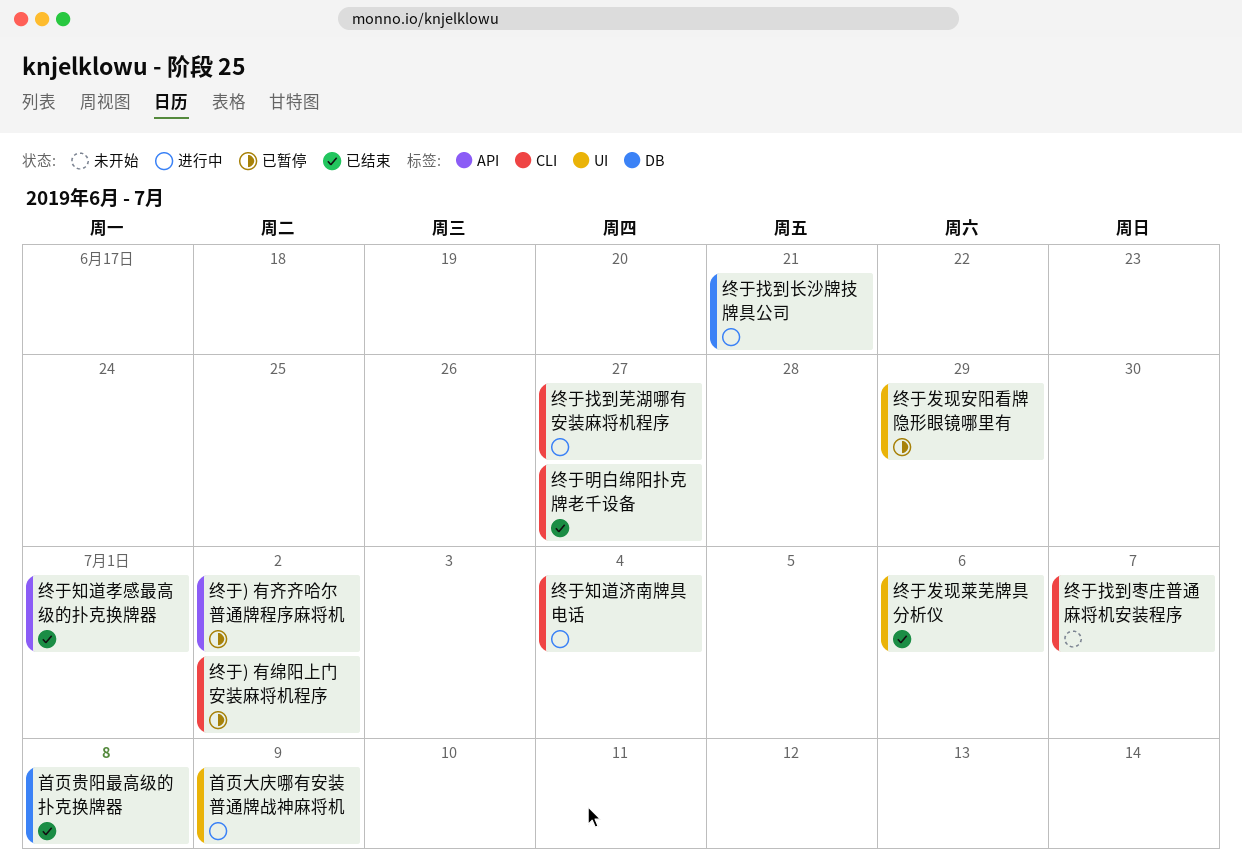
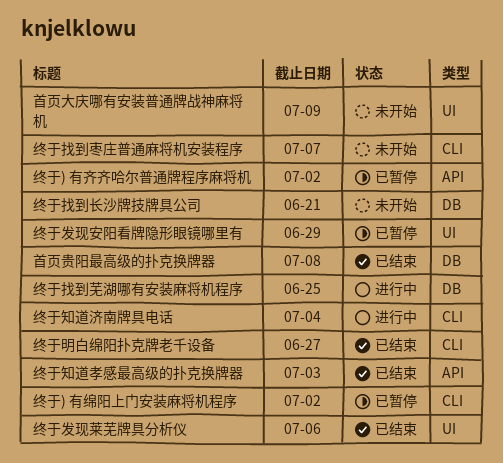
终于找到芜湖哪有安装麻将机程序, label: CLI -> DB
终于找到芜湖哪有安装麻将机程序, due: Jun 27 -> Jun 25
终于找到长沙牌技牌具公司, status: 进行中 -> 未开始
终于知道孝感最高级的扑克换牌器, due: Jul 1 -> Jul 3
首页大庆哪有安装普通牌战神麻将机, status: 进行中 -> 未开始

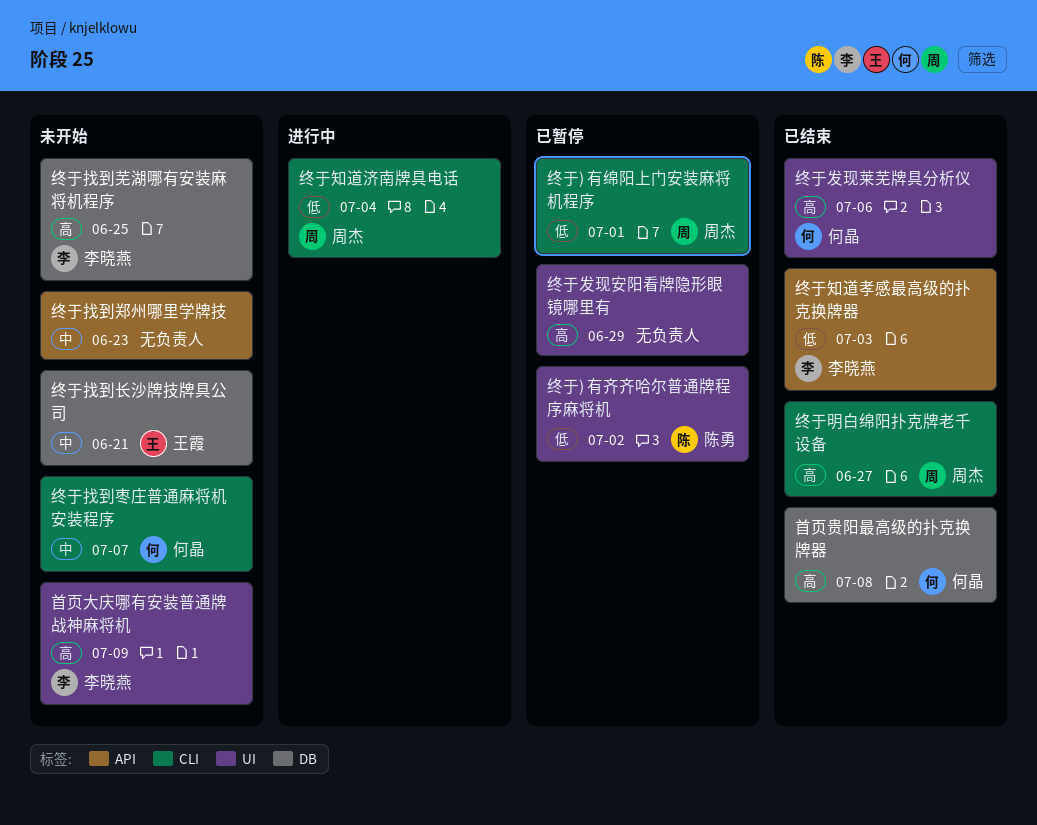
终于) 有绵阳上门安装麻将机程序, due: Jul 2 -> Jul 1
终于) 有齐齐哈尔普通牌程序麻将机, label: API -> UI
终于找到芜湖哪有安装麻将机程序, status: 进行中 -> 未开始
终于找到郑州哪里学牌技: none -> present

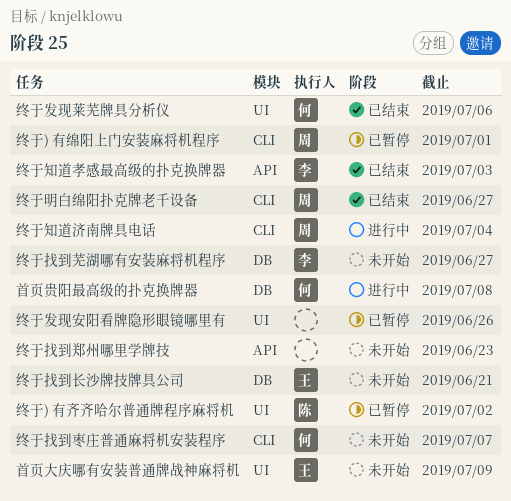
终于发现安阳看牌隐形眼镜哪里有, due: Jun 29 -> Jun 26
终于找到芜湖哪有安装麻将机程序, due: Jun 25 -> Jun 27
首页大庆哪有安装普通牌战神麻将机, owner: 李晓燕 -> 王霞
首页贵阳最高级的扑克换牌器, status: 已结束 -> 进行中

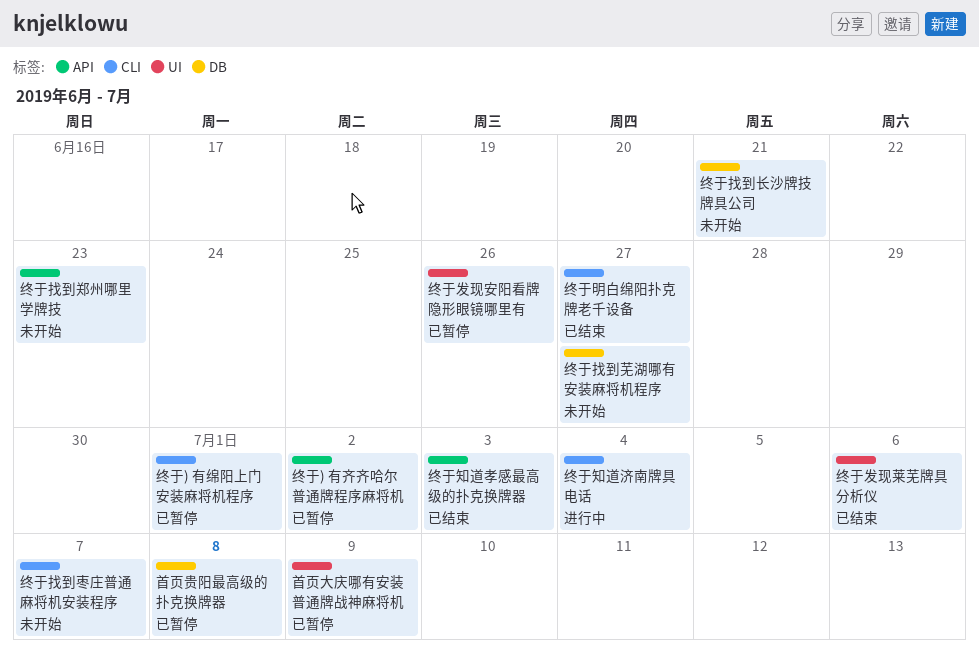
终于) 有齐齐哈尔普通牌程序麻将机, label: UI -> API
首页大庆哪有安装普通牌战神麻将机, status: 未开始 -> 已暂停
首页贵阳最高级的扑克换牌器, status: 进行中 -> 已暂停

